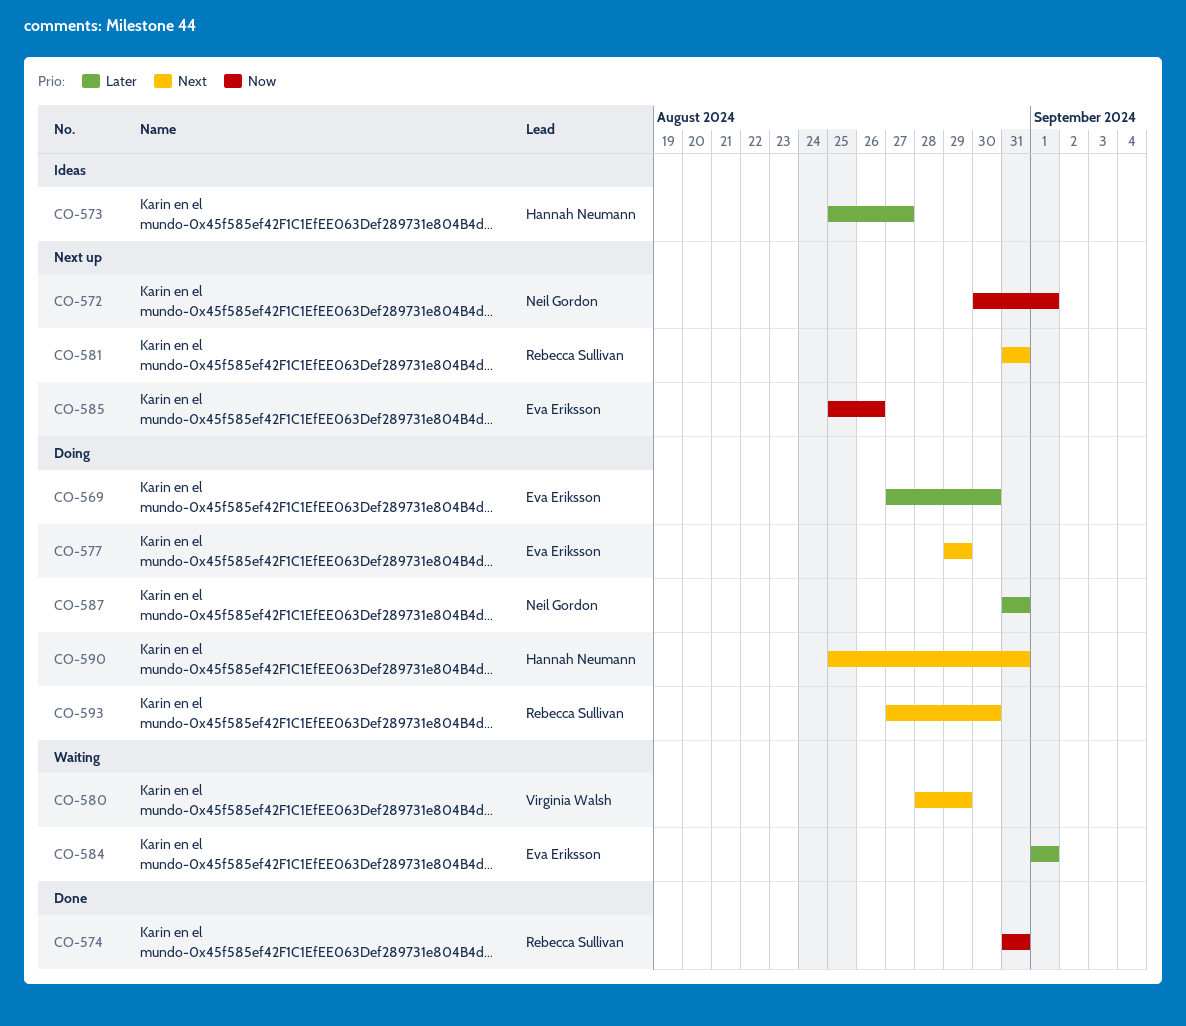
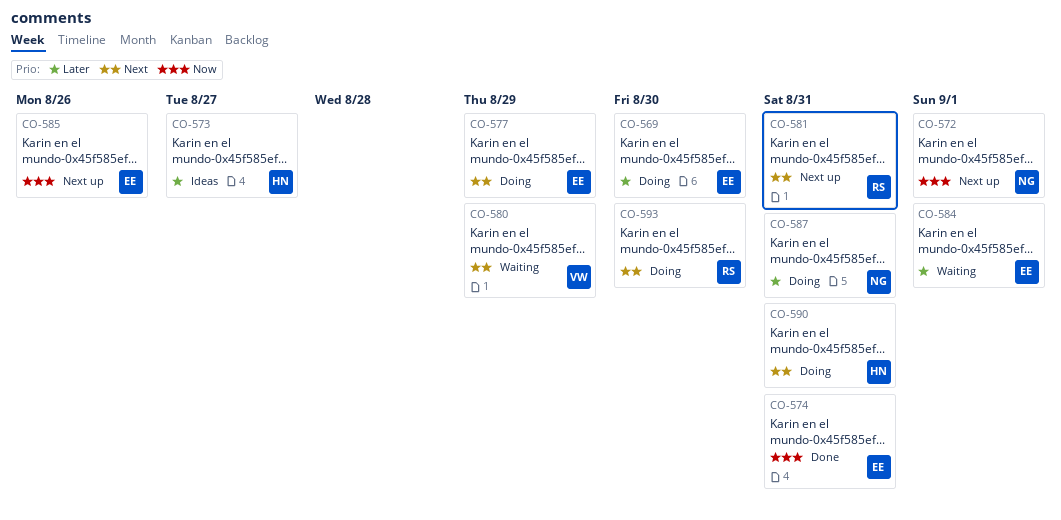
CO-574, owner: Rebecca Sullivan -> Eva Eriksson

